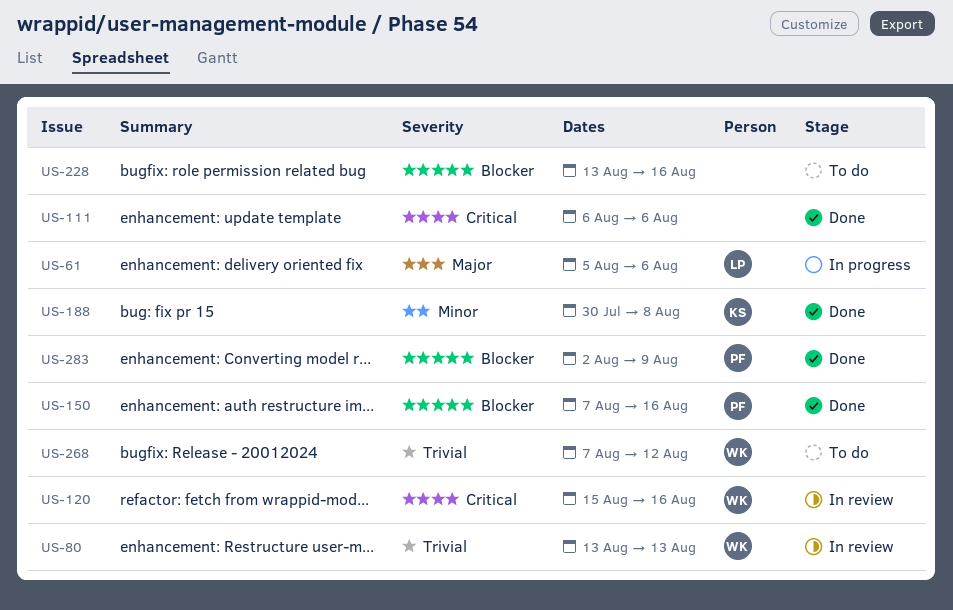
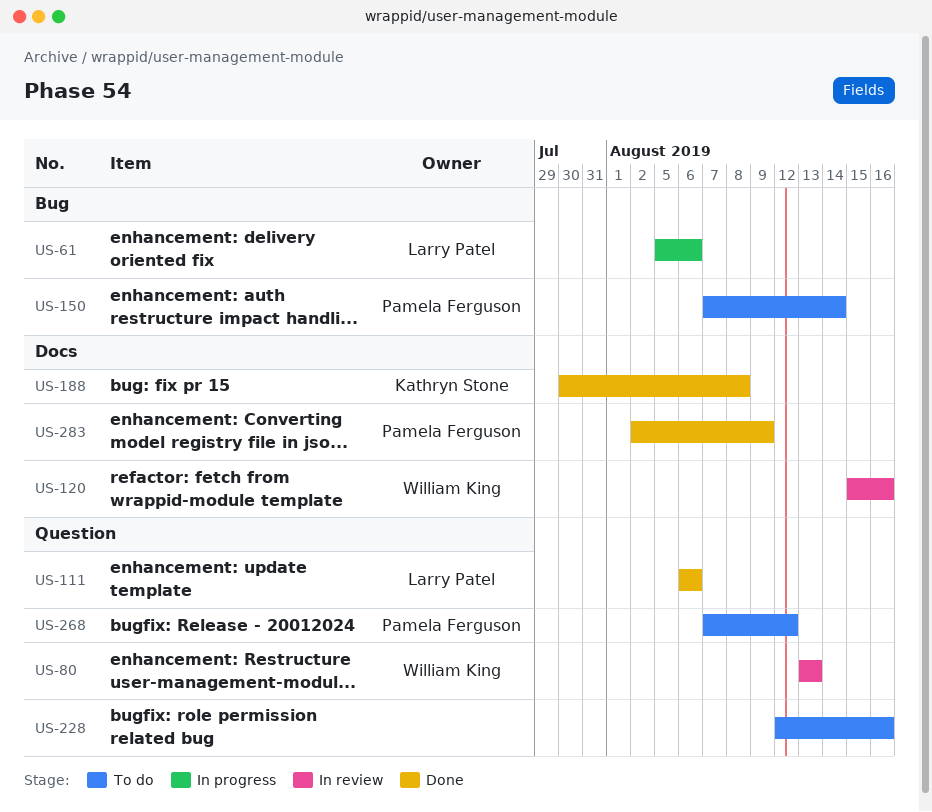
US-111, owner: none -> Larry Patel
US-150, status: Done -> To do
US-150, due: Aug 16 -> Aug 14
US-228, start: Aug 13 -> Aug 12
US-268, owner: William King -> Pamela Ferguson

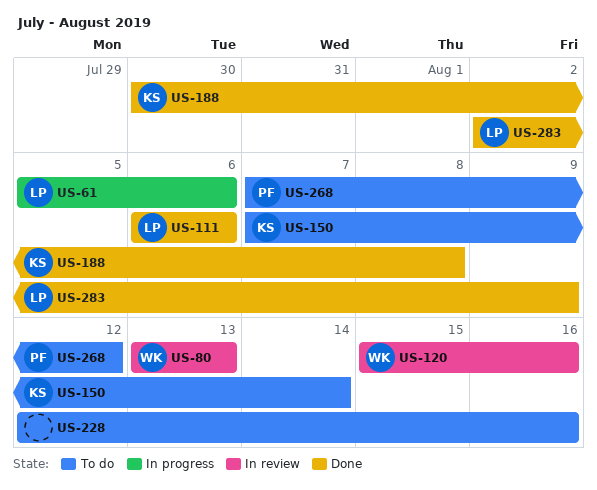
US-150, owner: Pamela Ferguson -> Kathryn Stone
US-283, owner: Pamela Ferguson -> Larry Patel

